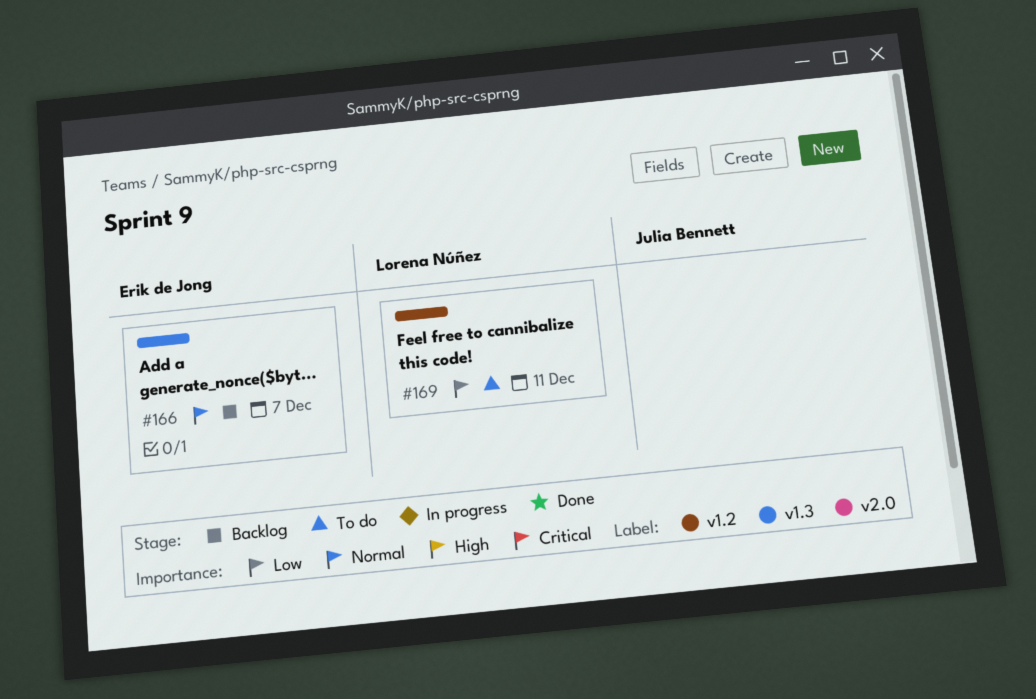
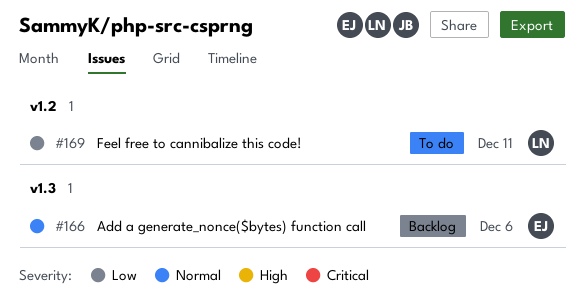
#166, due: Dec 7 -> Dec 6

